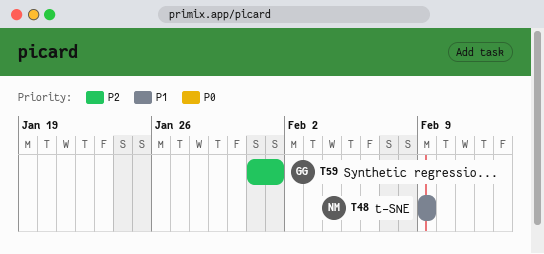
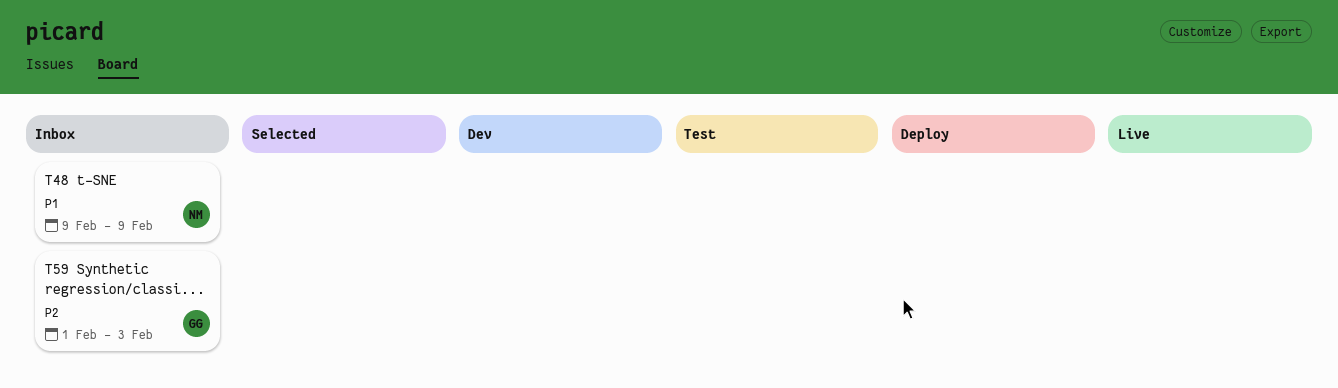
T59, start: Jan 31 -> Feb 1
T59, due: Feb 1 -> Feb 3

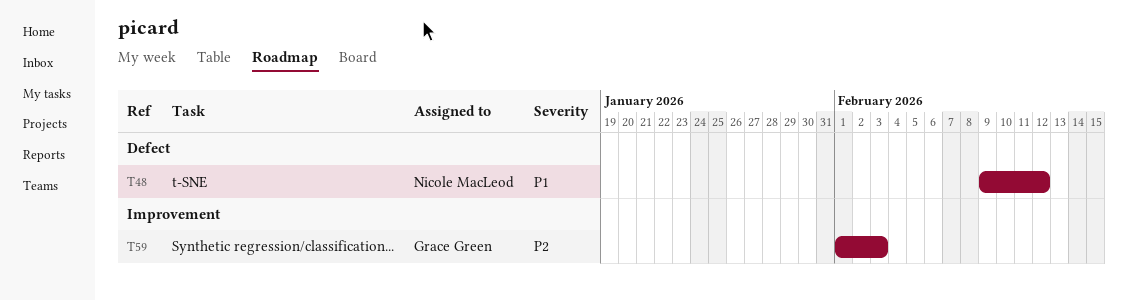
T48, due: Feb 9 -> Feb 12

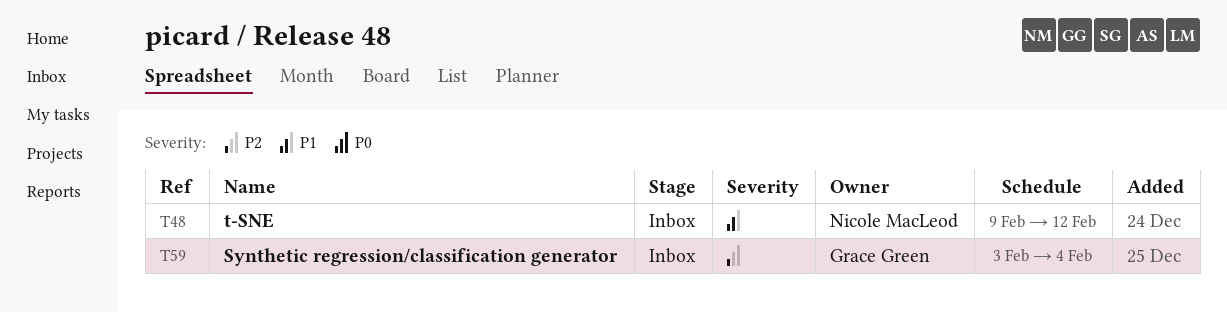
T59, start: Feb 1 -> Feb 3
T59, due: Feb 3 -> Feb 4

